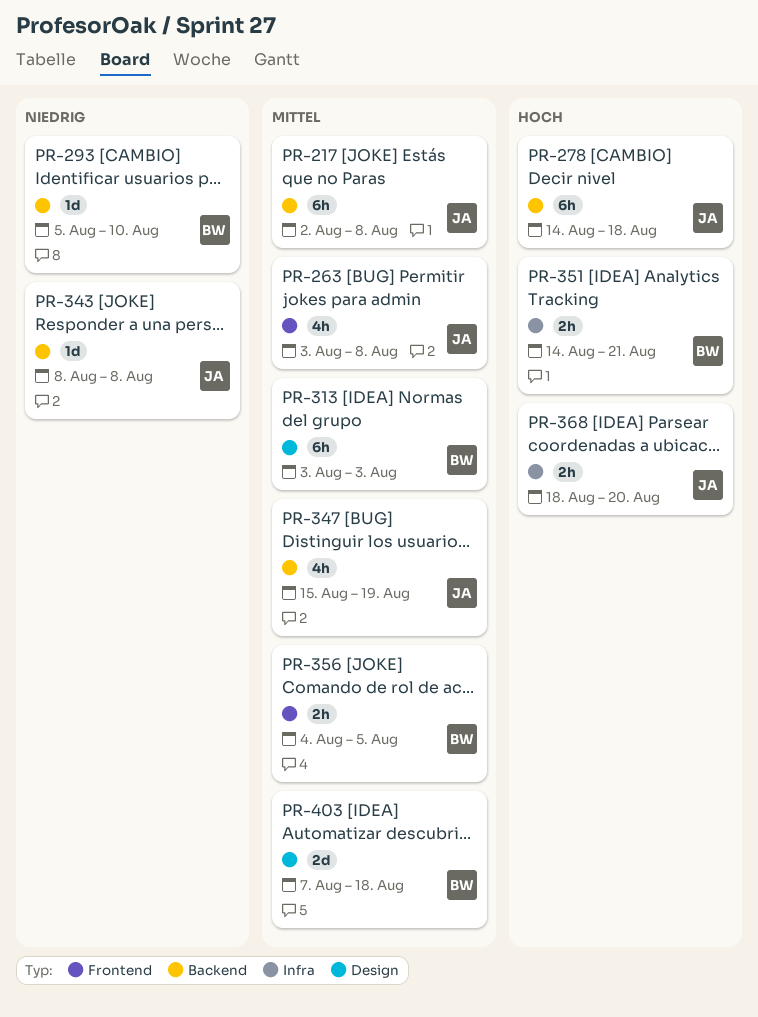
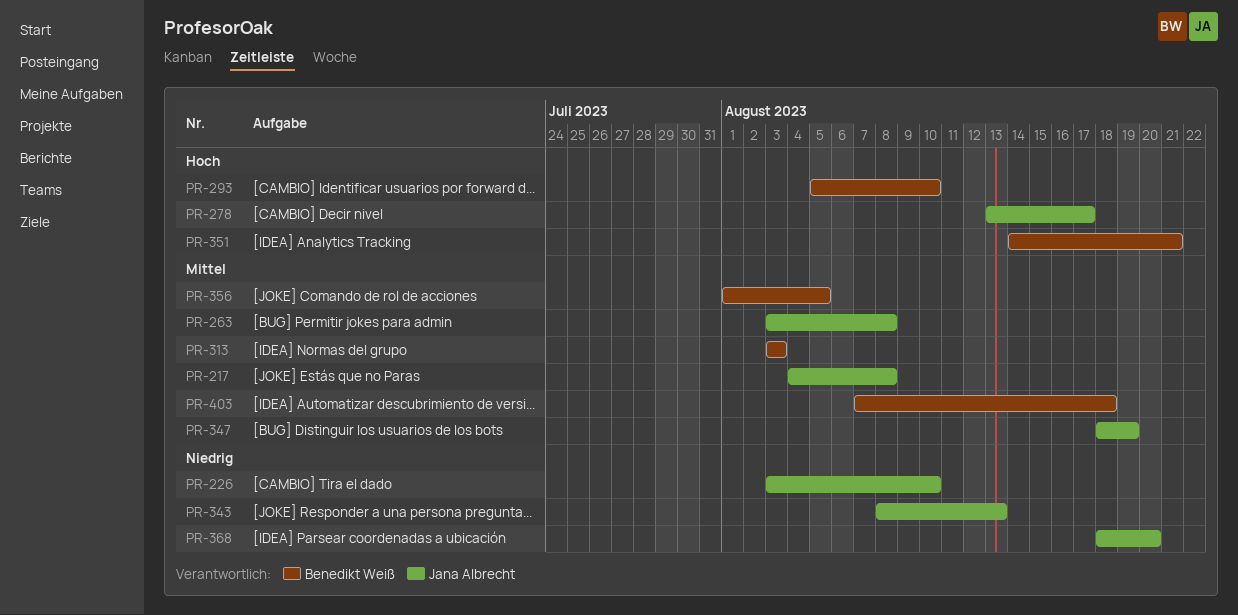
PR-217, start: Aug 2 -> Aug 4
PR-226: none -> present
PR-278, start: Aug 14 -> Aug 13
PR-278, due: Aug 18 -> Aug 17
PR-293, priority: Niedrig -> Hoch
PR-343, due: Aug 8 -> Aug 13
PR-347, start: Aug 15 -> Aug 18
PR-356, start: Aug 4 -> Aug 1
PR-368, priority: Hoch -> Niedrig

